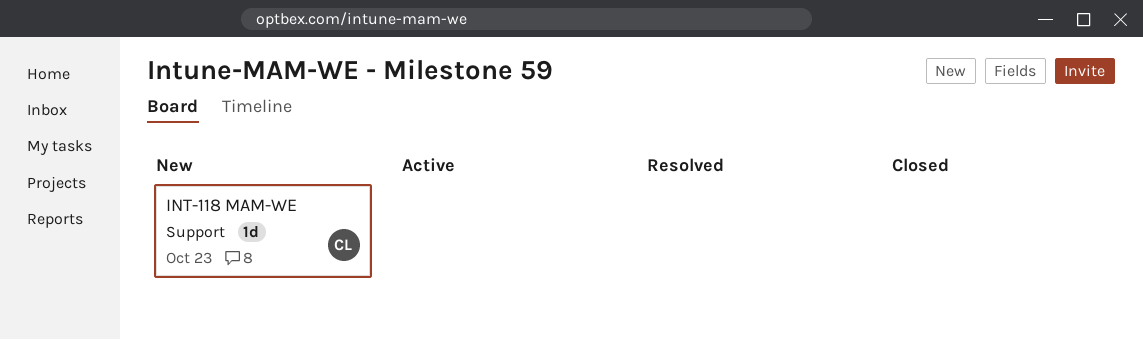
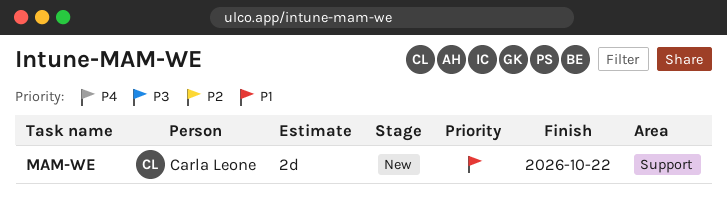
MAM-WE, estimate: 1d -> 2d
MAM-WE, due: Oct 23 -> Oct 22

